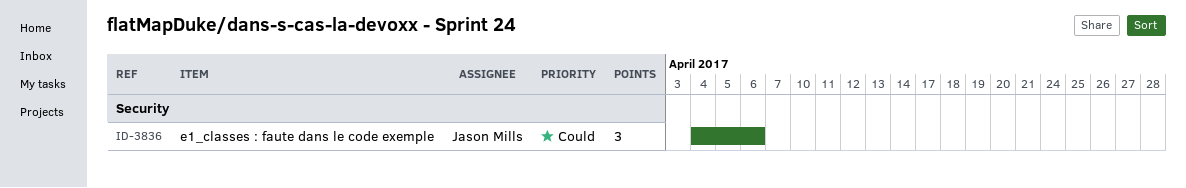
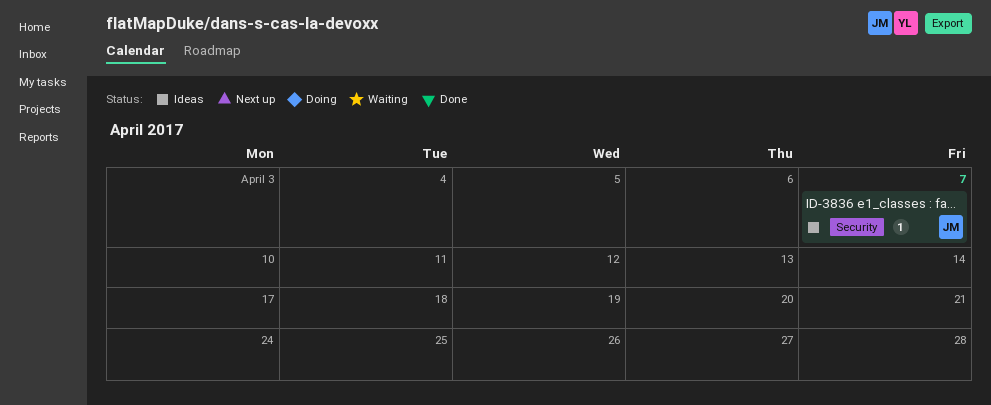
ID-3836, estimate: 3 -> 1
ID-3836, due: Apr 6 -> Apr 7

